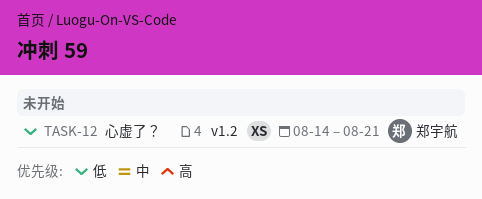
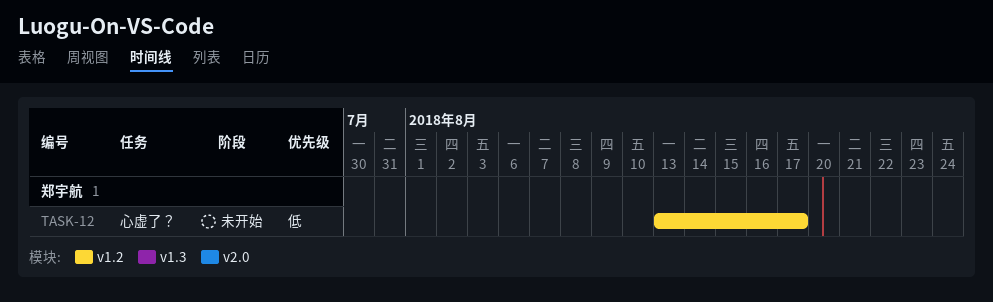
TASK-12, start: Aug 14 -> Aug 13
TASK-12, due: Aug 21 -> Aug 17

